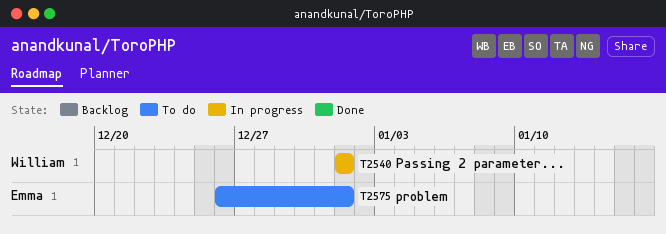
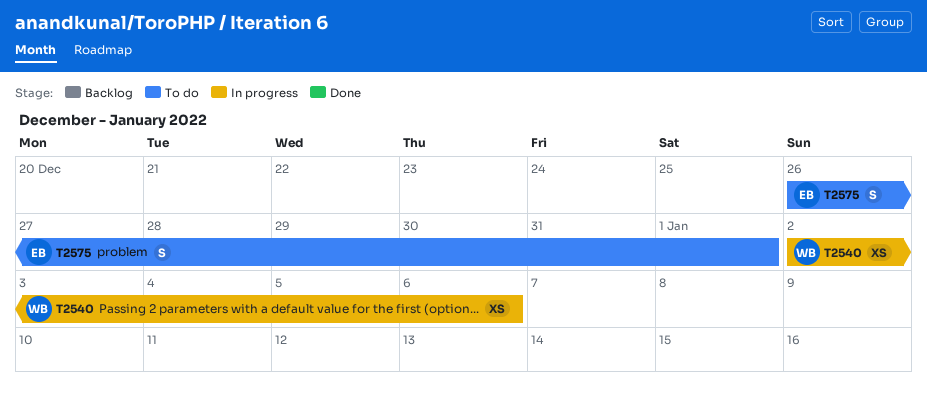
T2540, start: Jan 1 -> Jan 2
T2540, due: Jan 1 -> Jan 6

